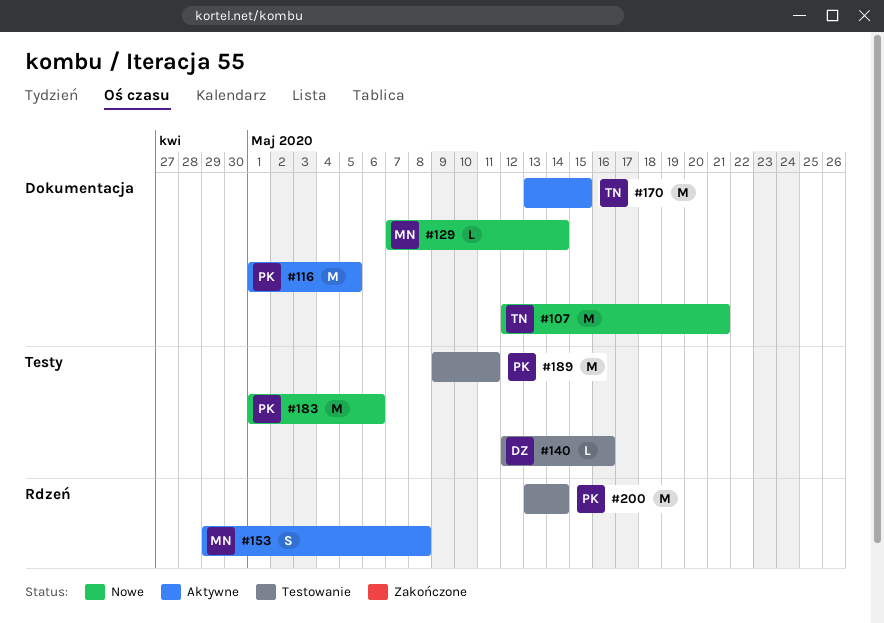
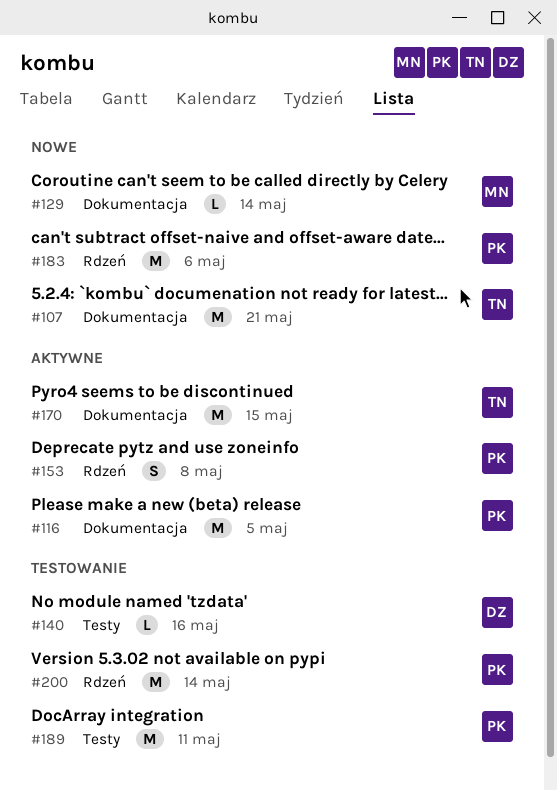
#153, owner: MN -> PK
#183, label: Testy -> Rdzeń

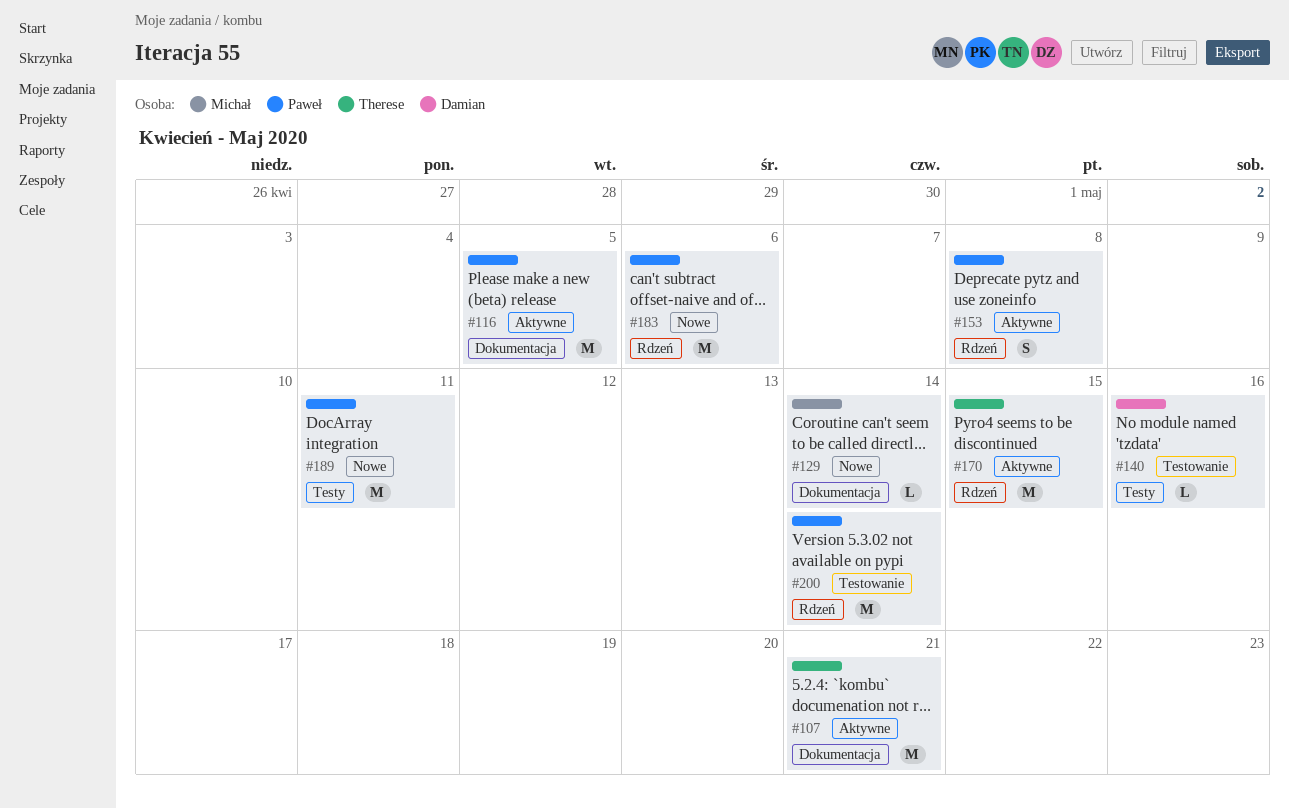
#107, status: Nowe -> Aktywne
#170, label: Dokumentacja -> Rdzeń
#189, status: Testowanie -> Nowe

